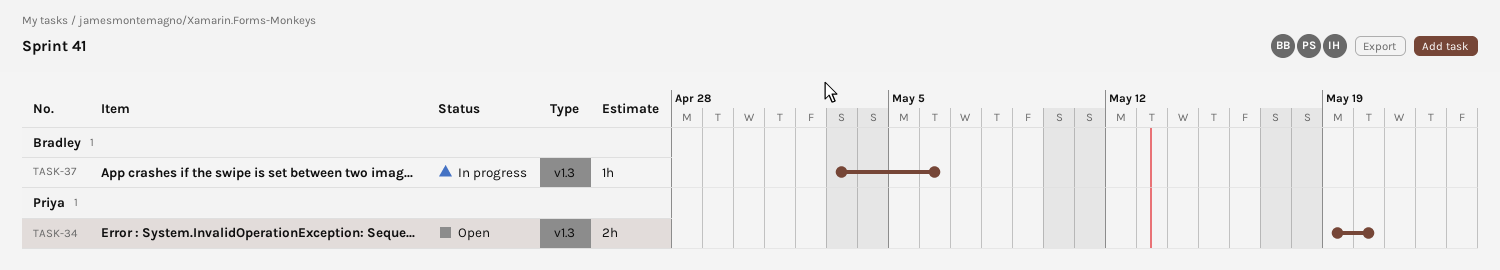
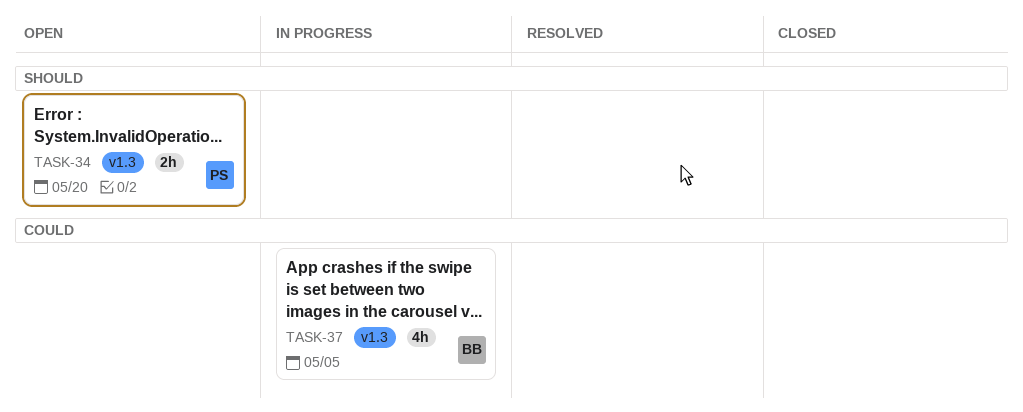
TASK-37, estimate: 1h -> 4h
TASK-37, due: May 6 -> May 5

